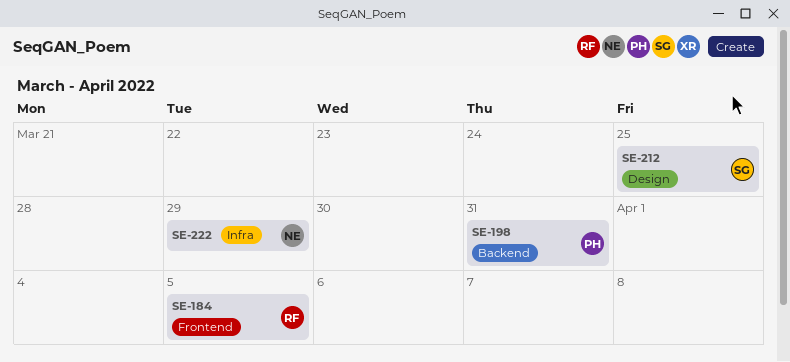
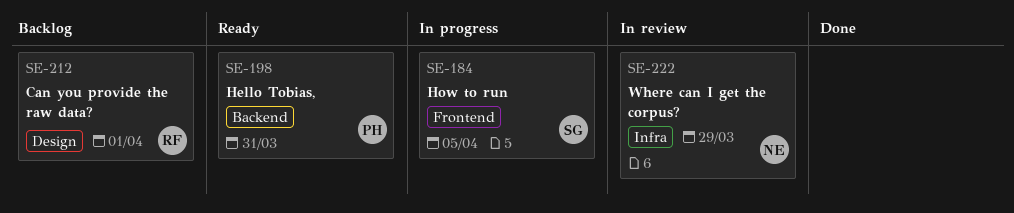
SE-184, owner: RF -> SG
SE-212, owner: SG -> RF
SE-212, due: Mar 25 -> Apr 1

